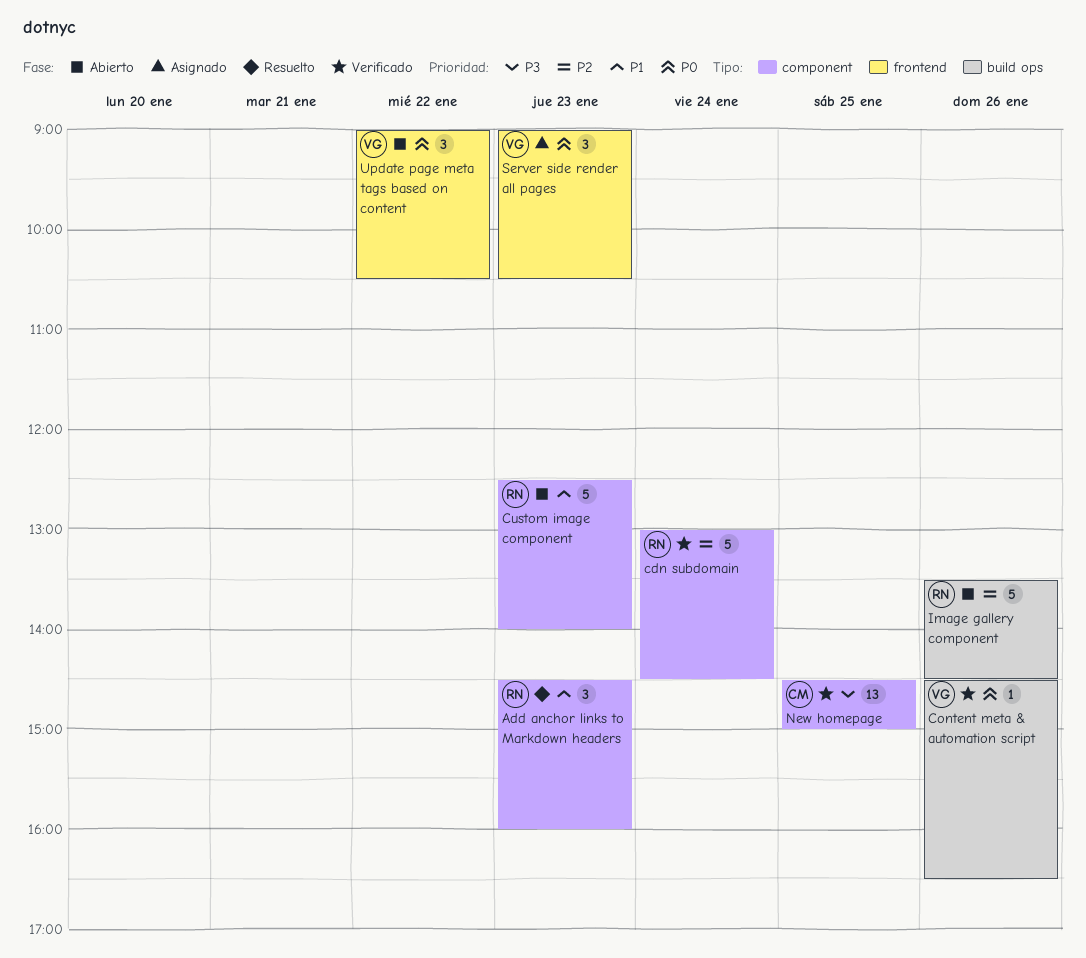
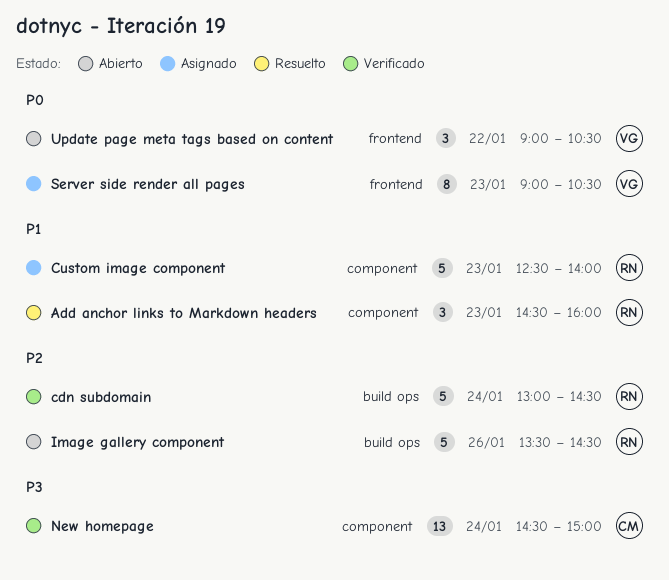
cdn subdomain, label: component -> build ops
Content meta & automation script: present -> none
Custom image component, status: Abierto -> Asignado
New homepage, day: Jan 25 -> Jan 24
Server side render all pages, estimate: 3 -> 8

